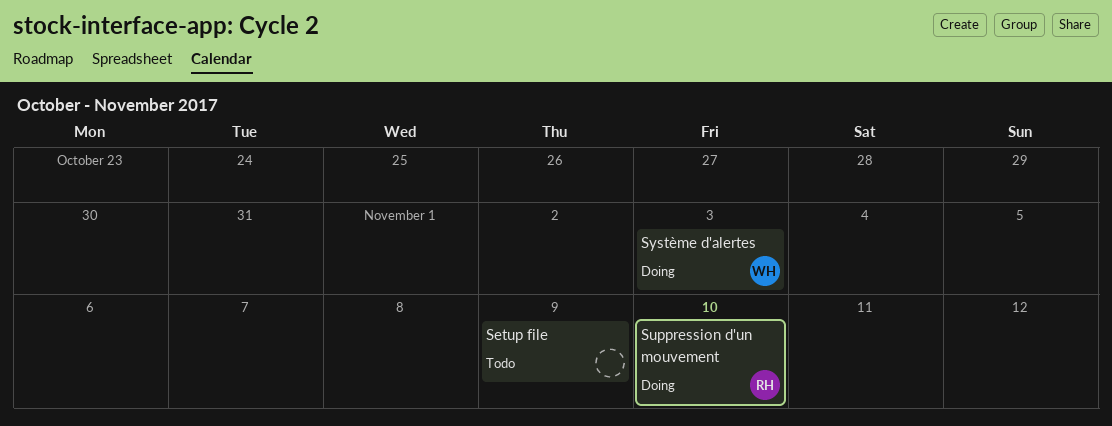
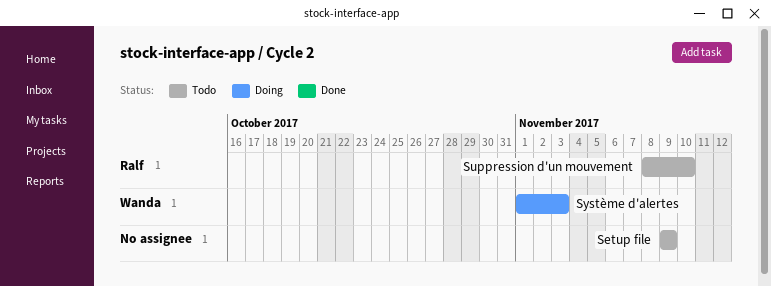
Suppression d'un mouvement, status: Doing -> Todo

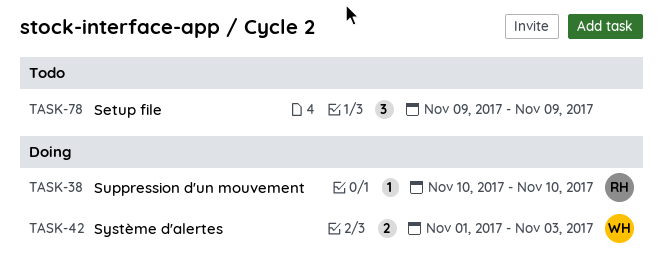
Suppression d'un mouvement, status: Todo -> Doing
Suppression d'un mouvement, start: Nov 8 -> Nov 10

